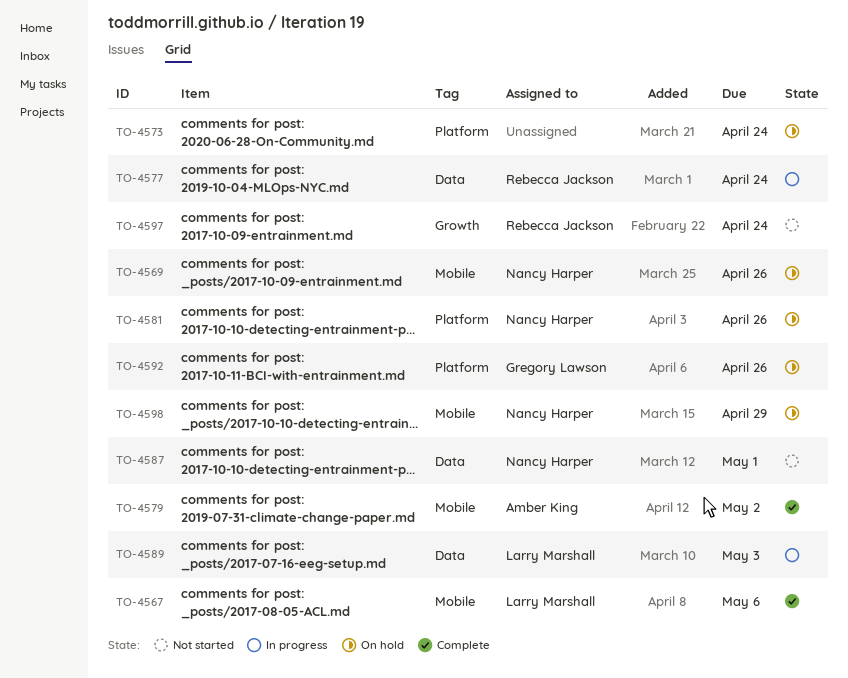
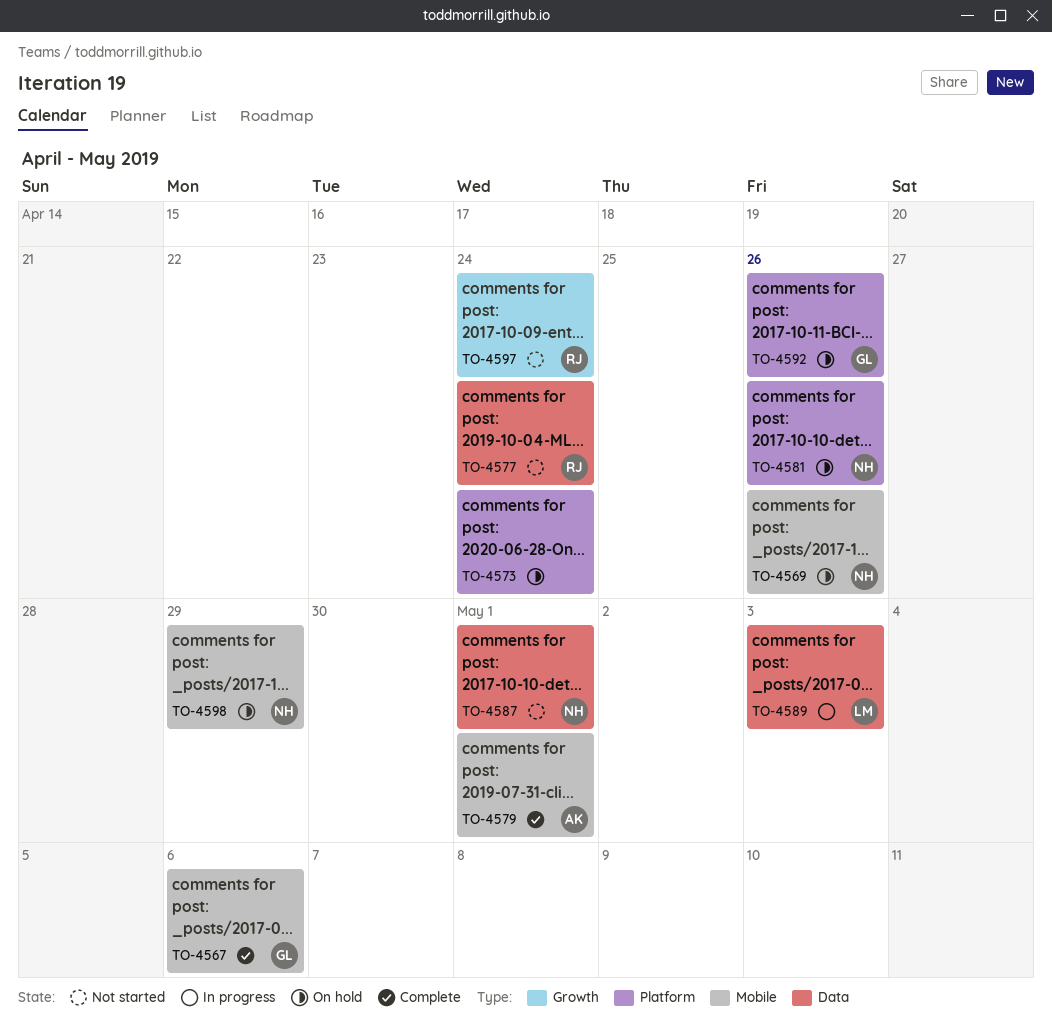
TO-4567, owner: Larry Marshall -> Gregory Lawson
TO-4577, status: In progress -> Not started
TO-4579, due: May 2 -> May 1

